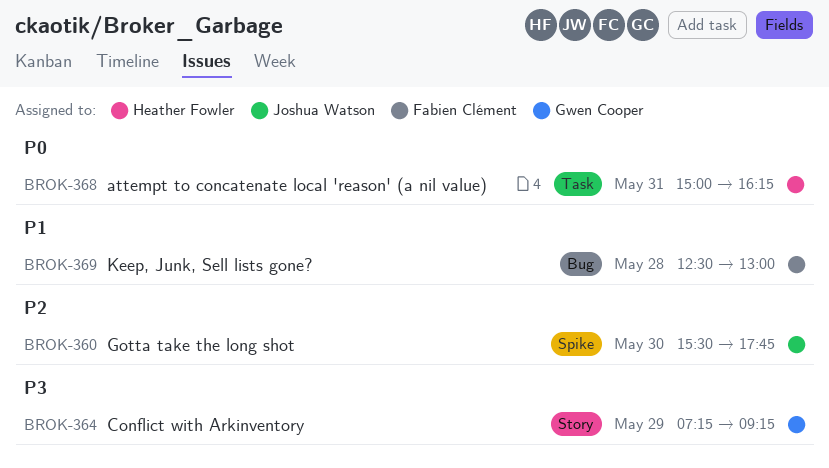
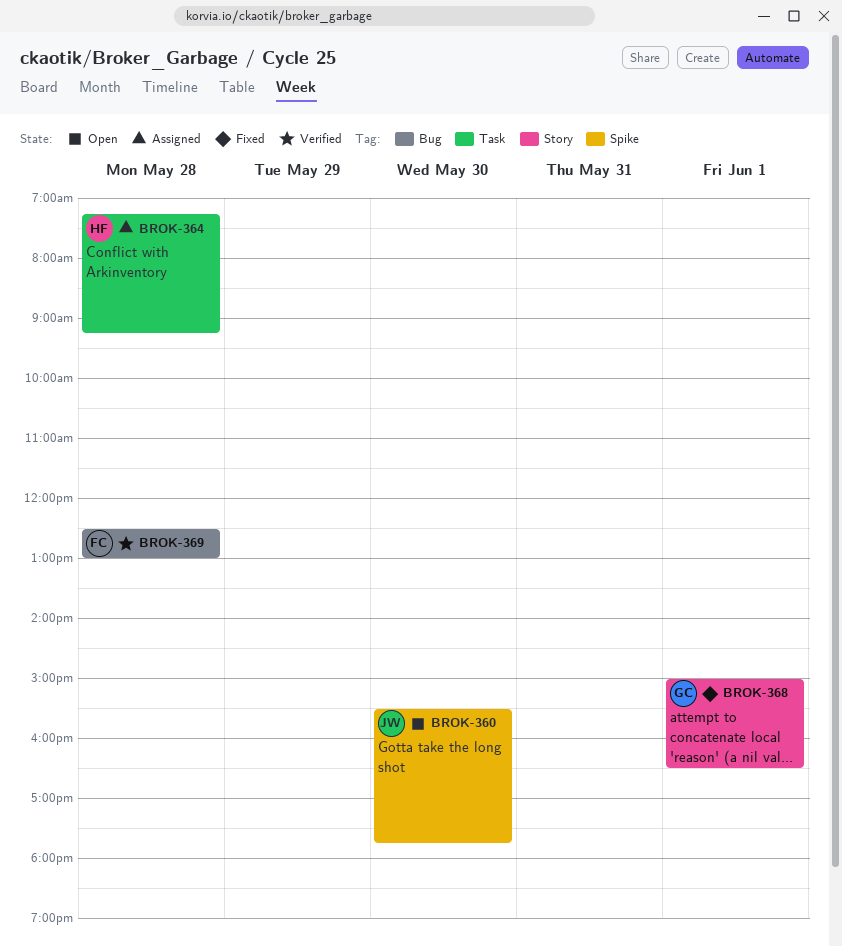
BROK-364, owner: Gwen Cooper -> Heather Fowler
BROK-364, label: Story -> Task
BROK-364, day: May 29 -> May 28
BROK-368, owner: Heather Fowler -> Gwen Cooper
BROK-368, label: Task -> Story
BROK-368, day: May 31 -> Jun 1
BROK-368, ends: 16:15 -> 16:30

